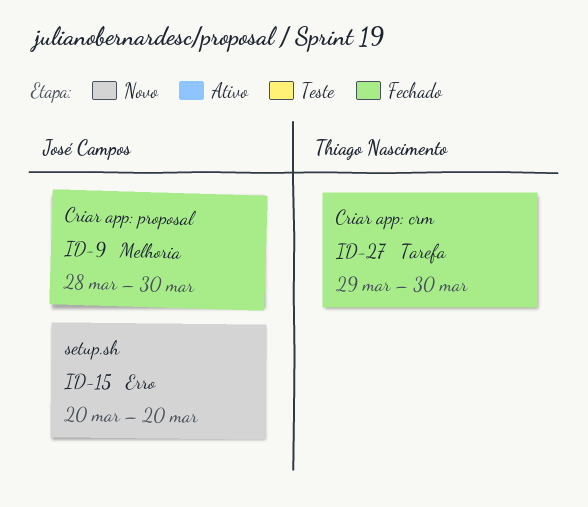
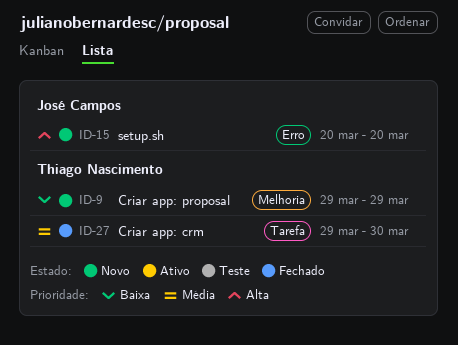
ID-9, status: Fechado -> Novo
ID-9, owner: José Campos -> Thiago Nascimento
ID-9, start: Mar 28 -> Mar 29
ID-9, due: Mar 30 -> Mar 29

